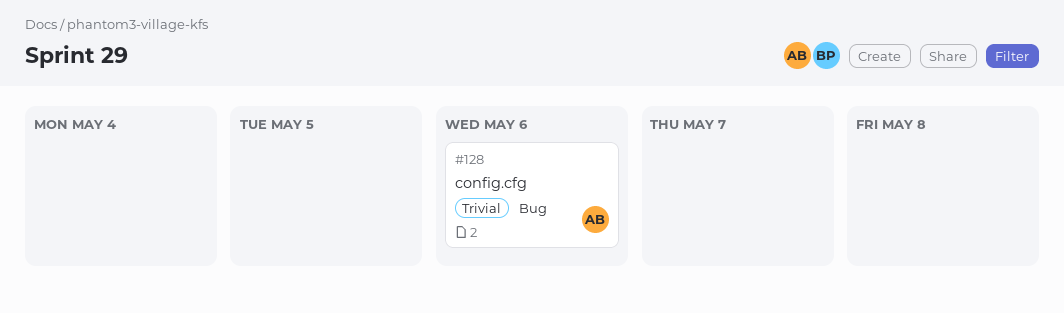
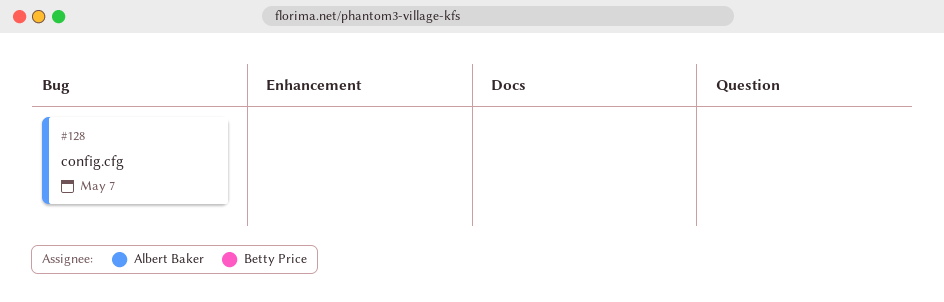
#128, due: May 6 -> May 7

